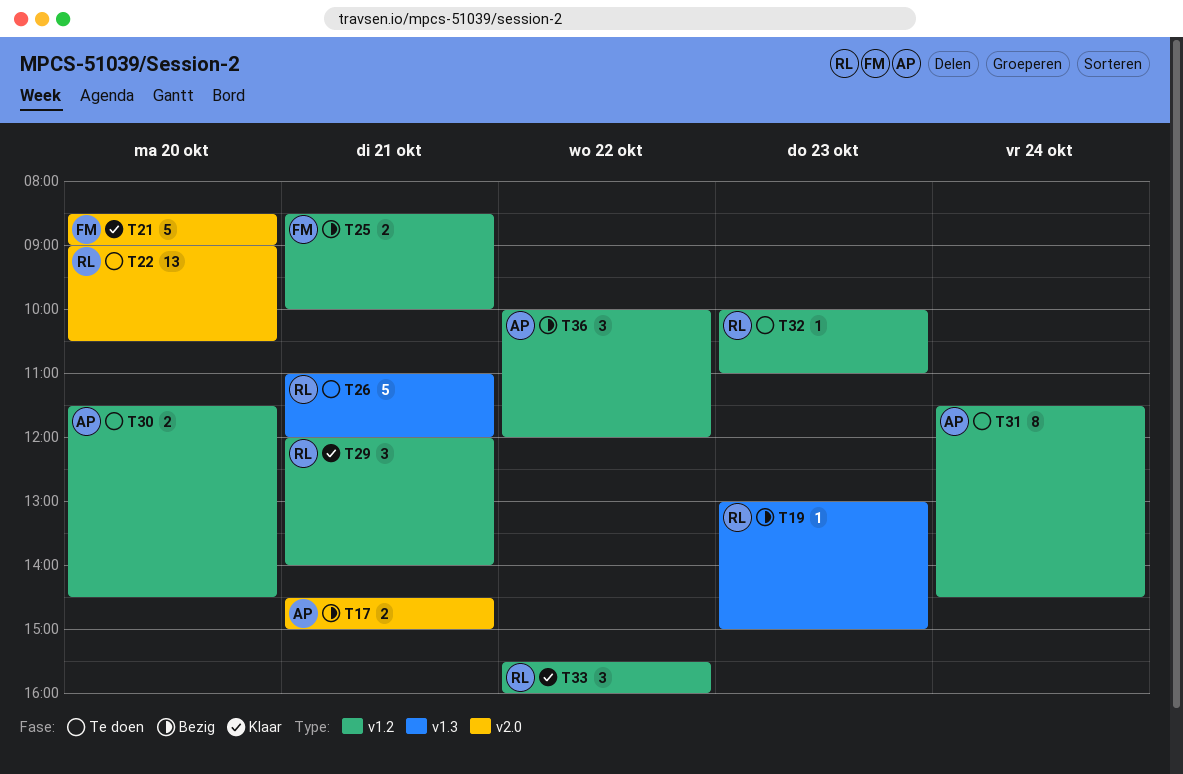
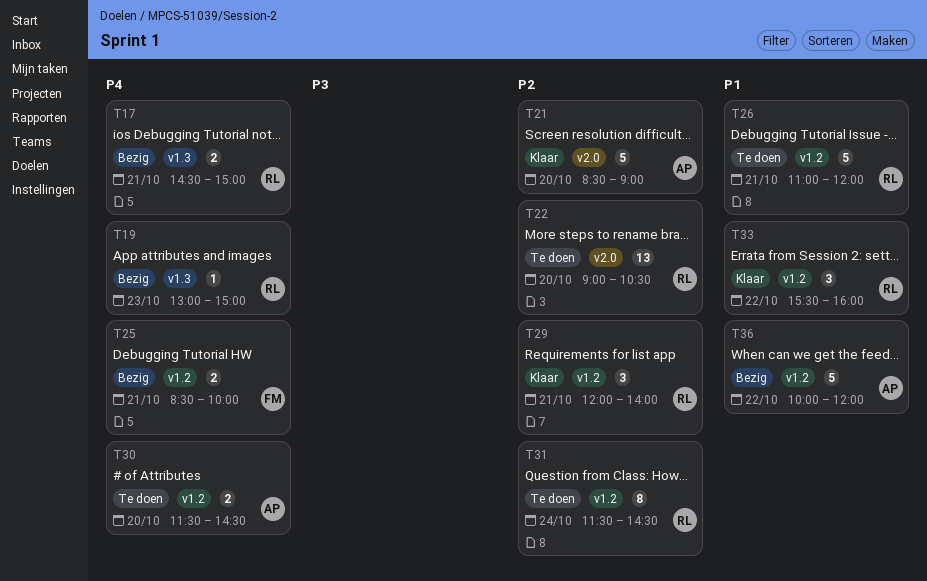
T17, owner: AP -> RL
T17, label: v2.0 -> v1.3
T21, owner: FM -> AP
T26, label: v1.3 -> v1.2
T31, owner: AP -> RL
T32: present -> none
T36, estimate: 3 -> 5

